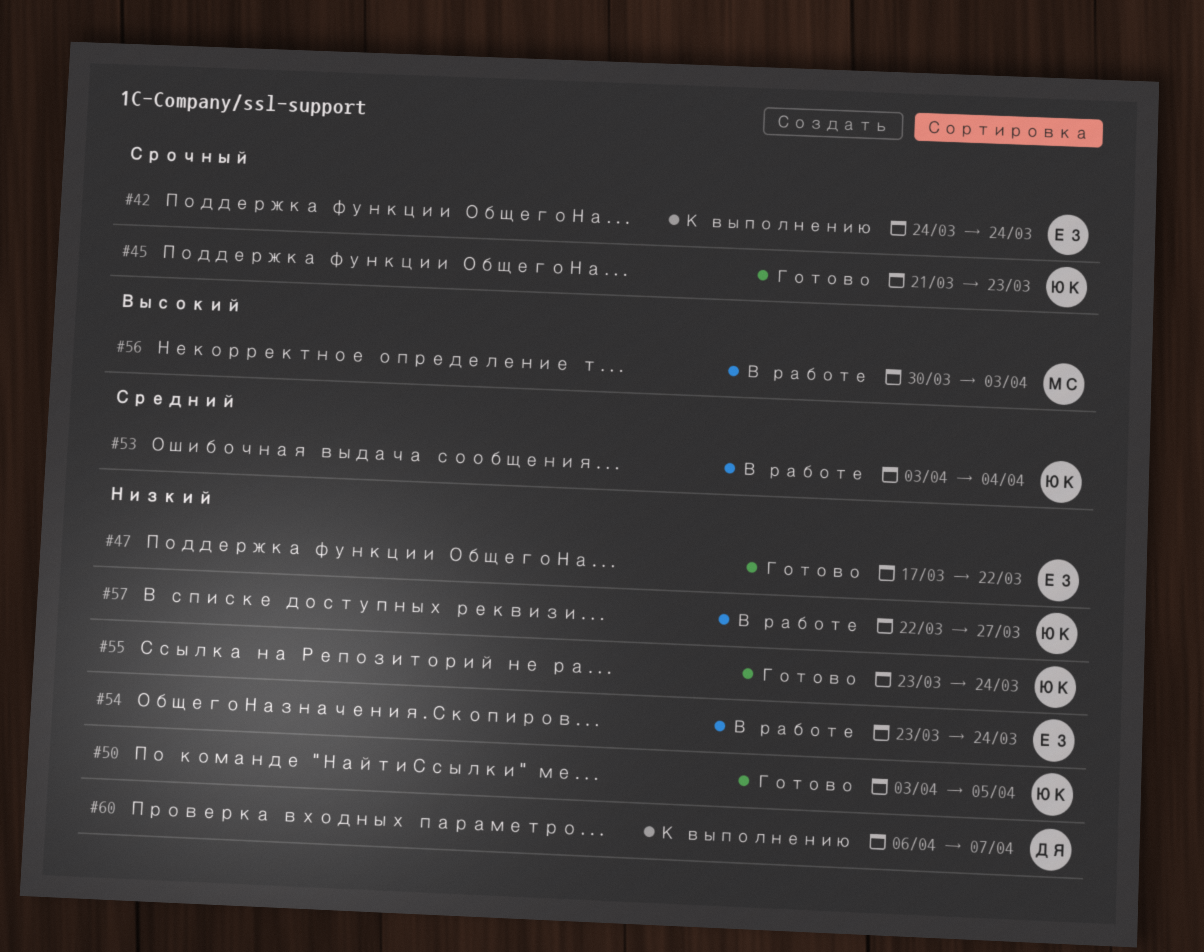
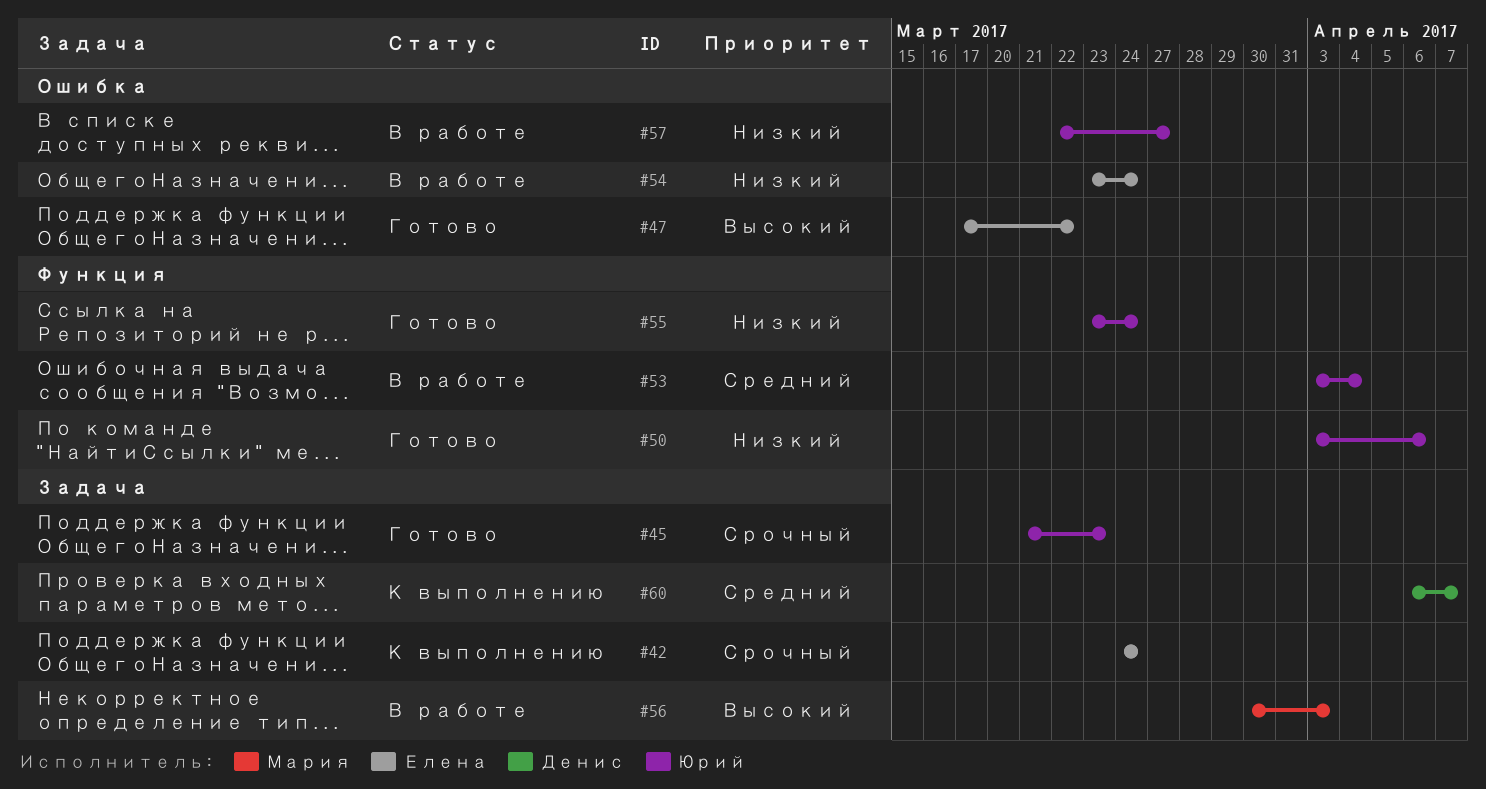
#47, priority: Низкий -> Высокий
#50, due: Apr 5 -> Apr 6
#60, priority: Низкий -> Средний

